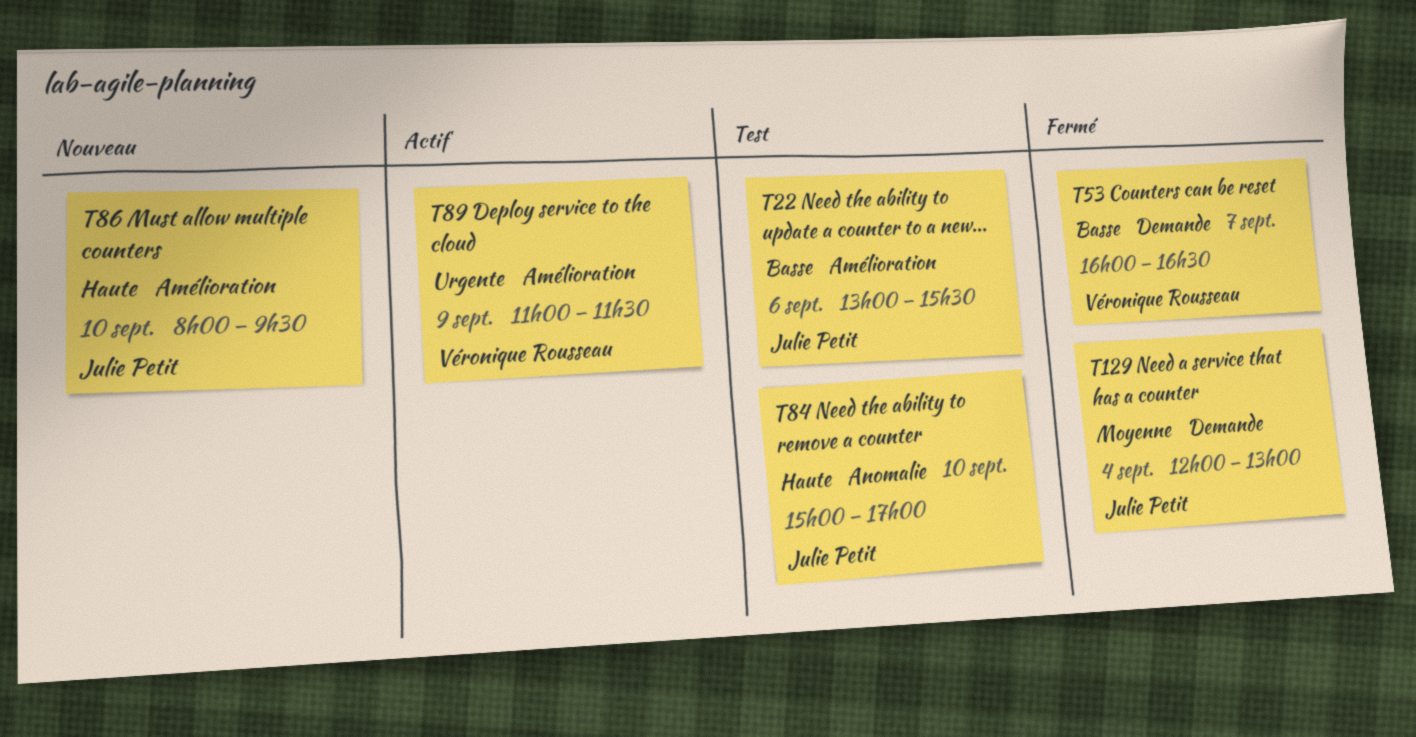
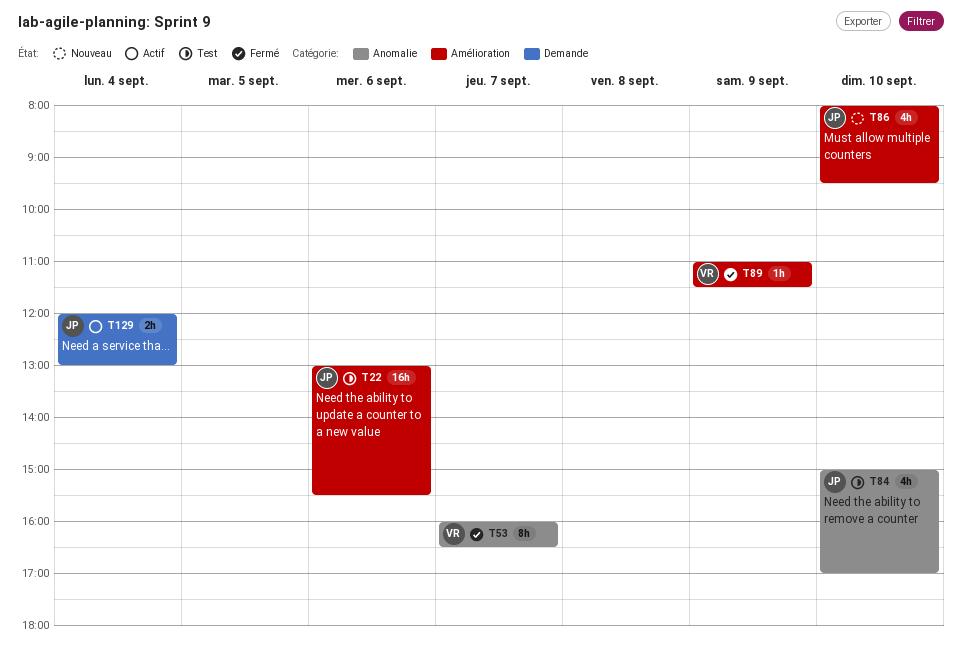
T53, label: Demande -> Anomalie
T89, status: Actif -> Fermé
T129, status: Fermé -> Actif

